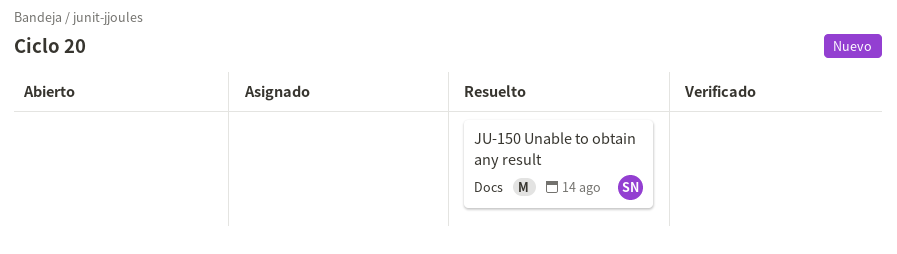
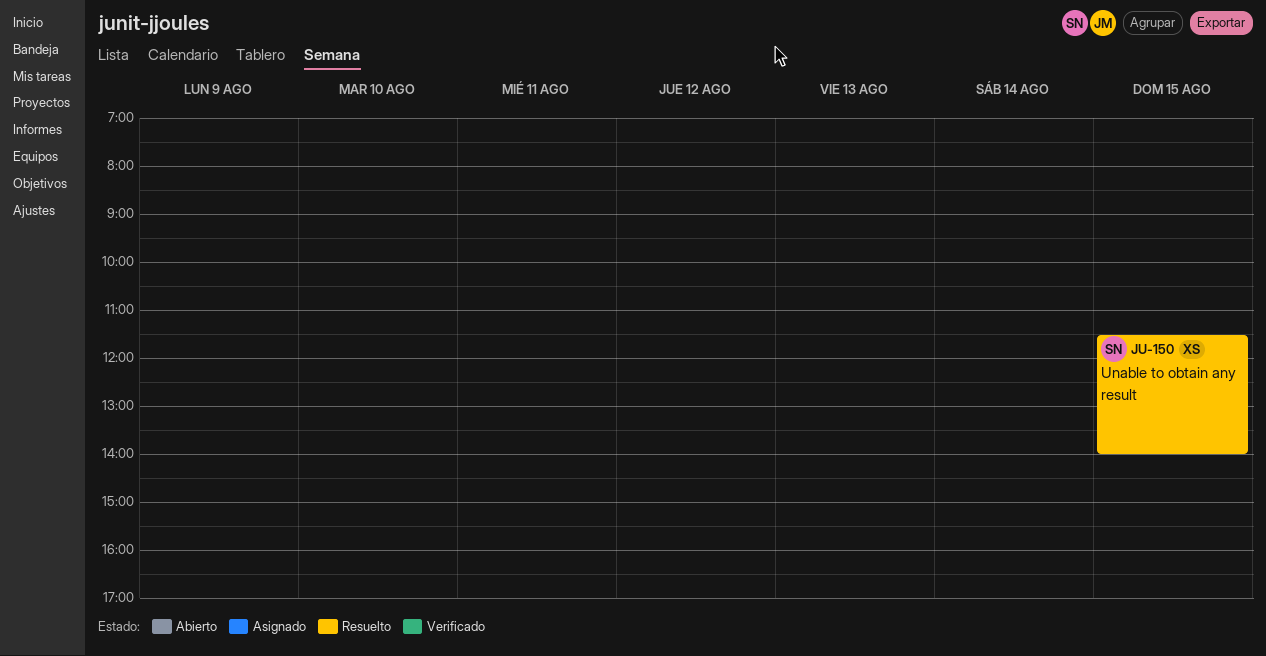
JU-150, estimate: M -> XS
JU-150, day: Aug 14 -> Aug 15

